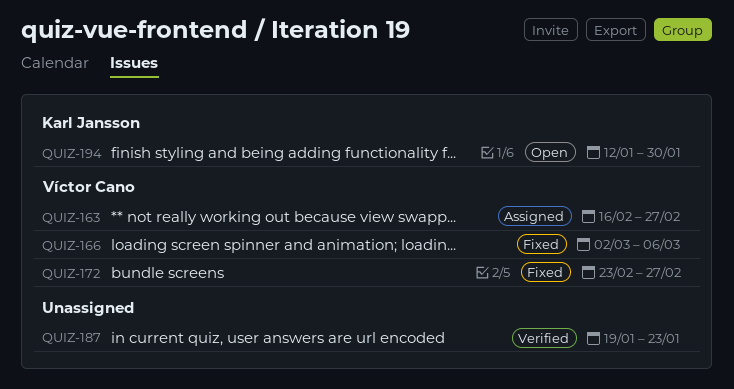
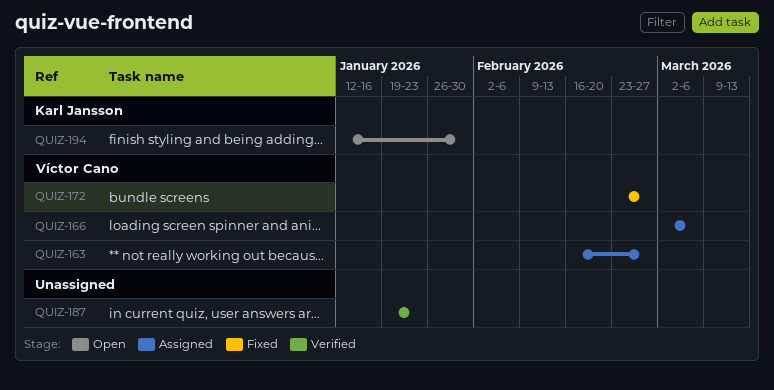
QUIZ-166, status: Fixed -> Assigned

